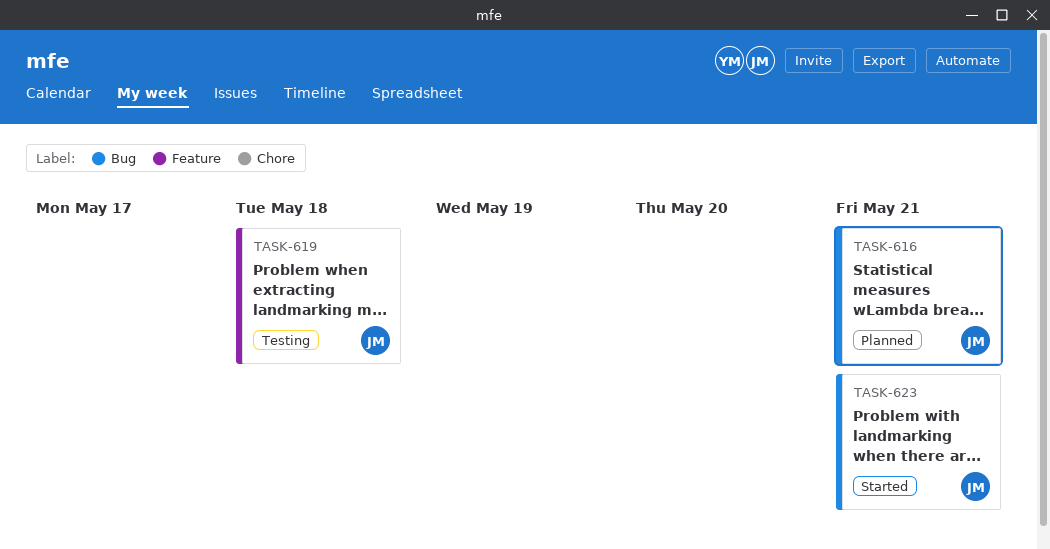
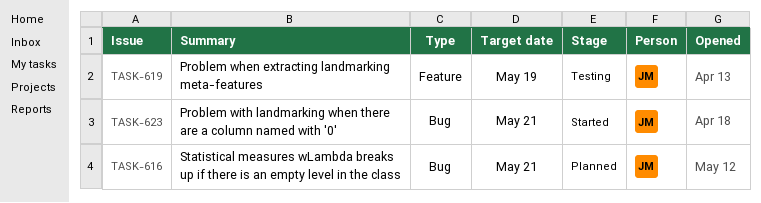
TASK-619, due: May 18 -> May 19

